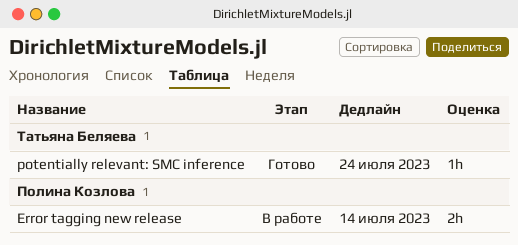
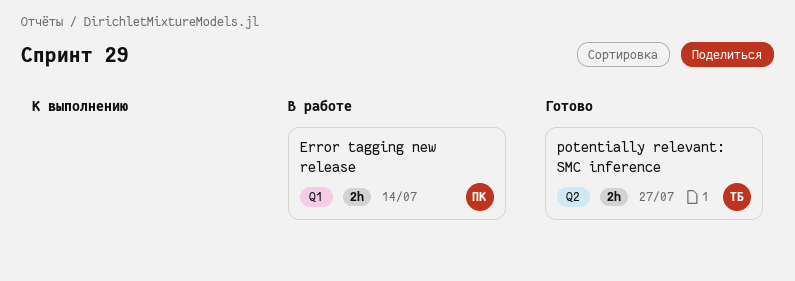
potentially relevant: SMC inference, estimate: 1h -> 2h
potentially relevant: SMC inference, due: Jul 24 -> Jul 27

